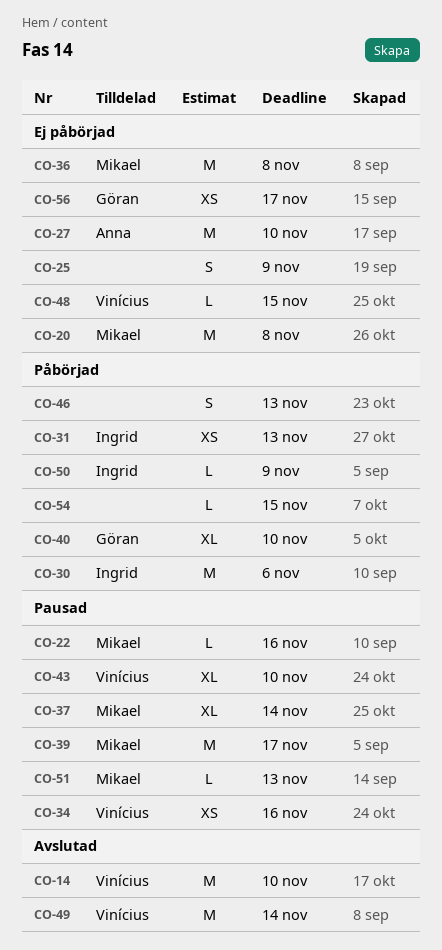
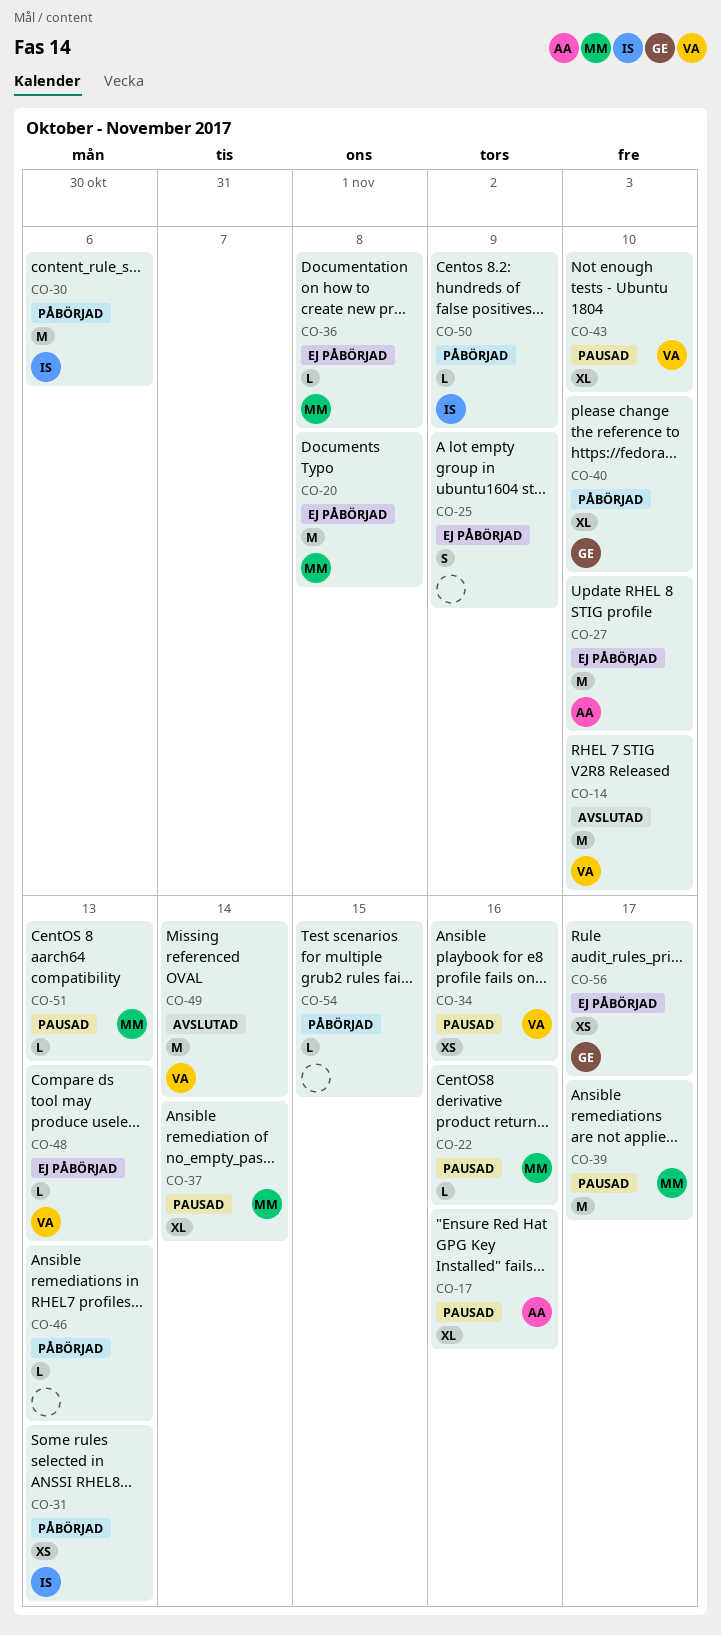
CO-17: none -> present
CO-36, estimate: M -> L
CO-46, estimate: S -> L
CO-48, due: Nov 15 -> Nov 13

